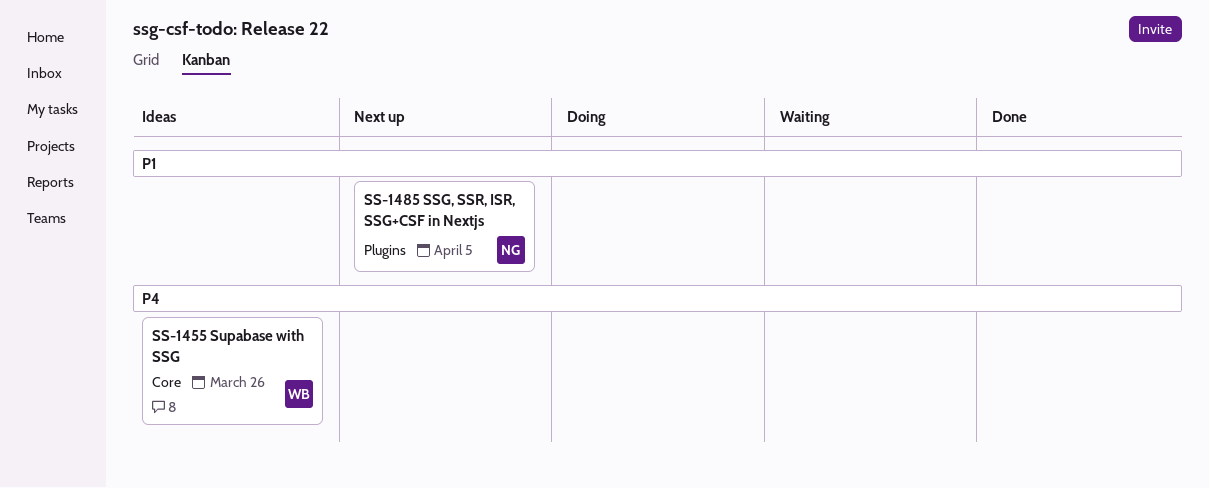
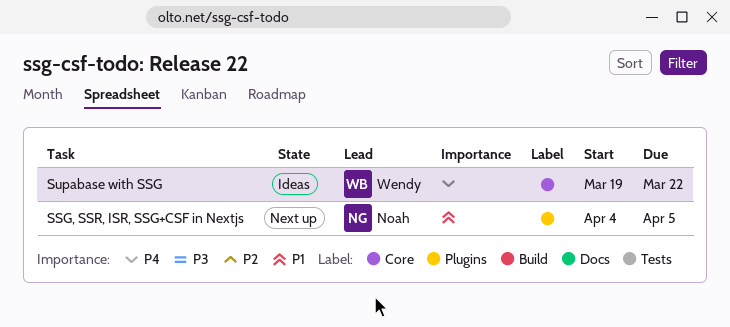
Supabase with SSG, due: Mar 26 -> Mar 22

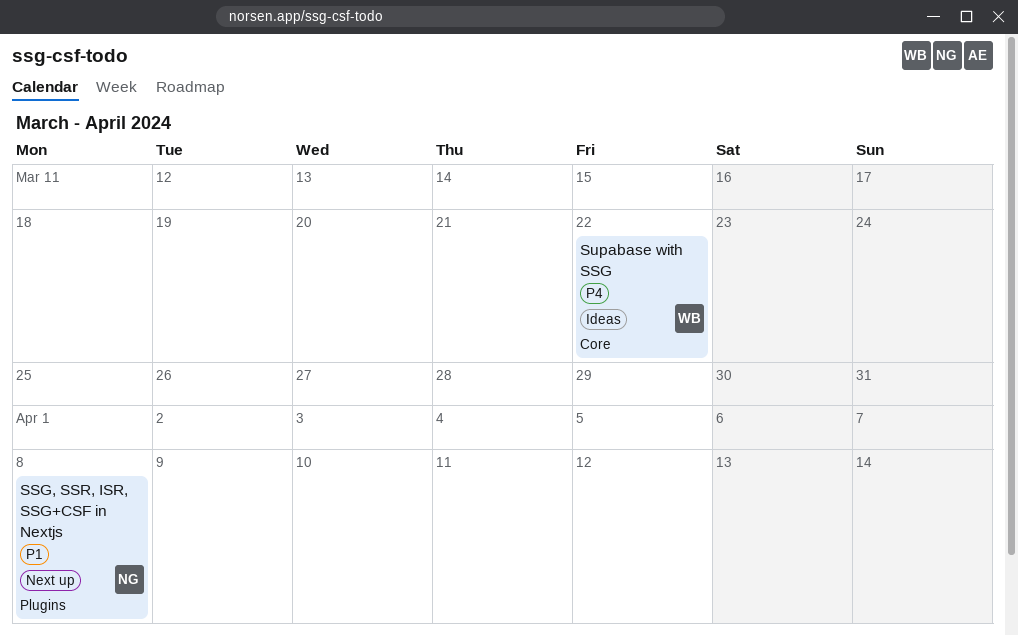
SSG, SSR, ISR, SSG+CSF in Nextjs, due: Apr 5 -> Apr 8

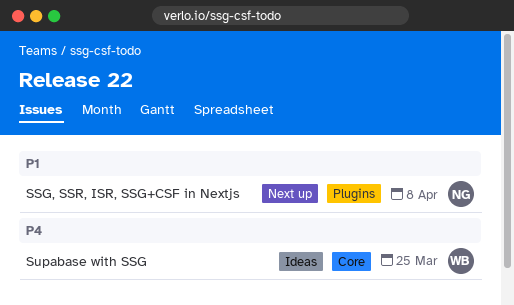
Supabase with SSG, due: Mar 22 -> Mar 25

